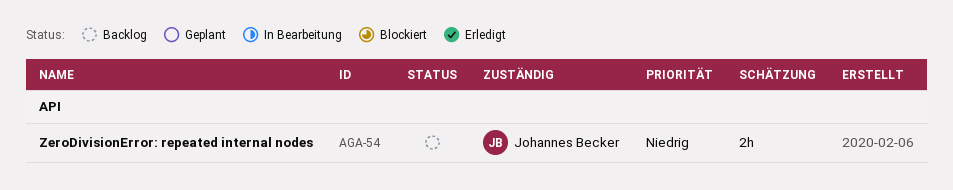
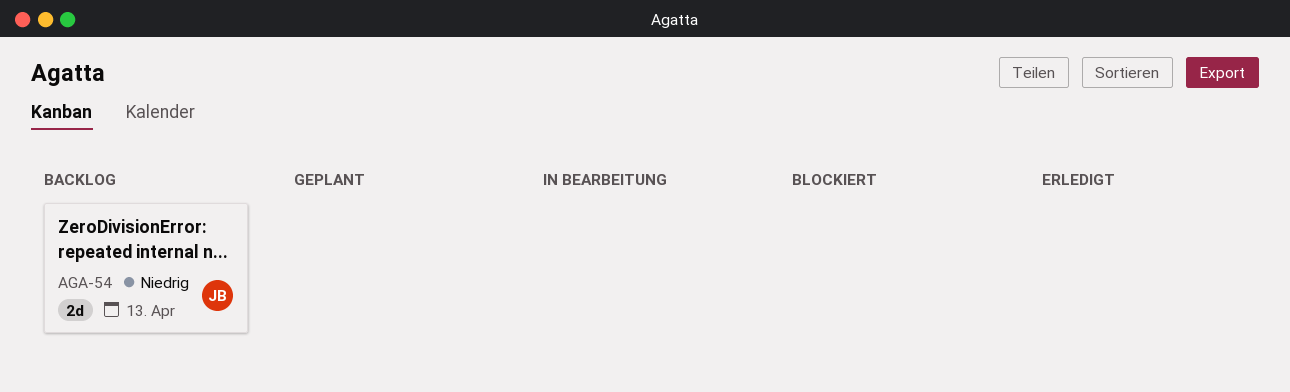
AGA-54, estimate: 2h -> 2d

